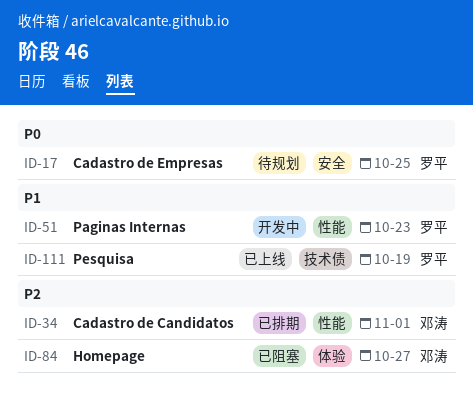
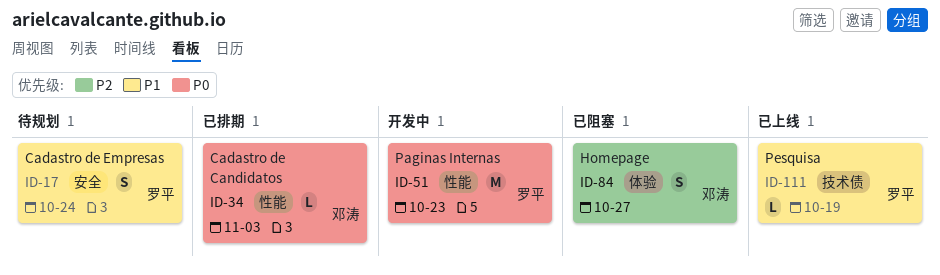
ID-17, priority: P0 -> P1
ID-17, due: Oct 25 -> Oct 24
ID-34, priority: P2 -> P0
ID-34, due: Nov 1 -> Nov 3
ID-51, priority: P1 -> P0

